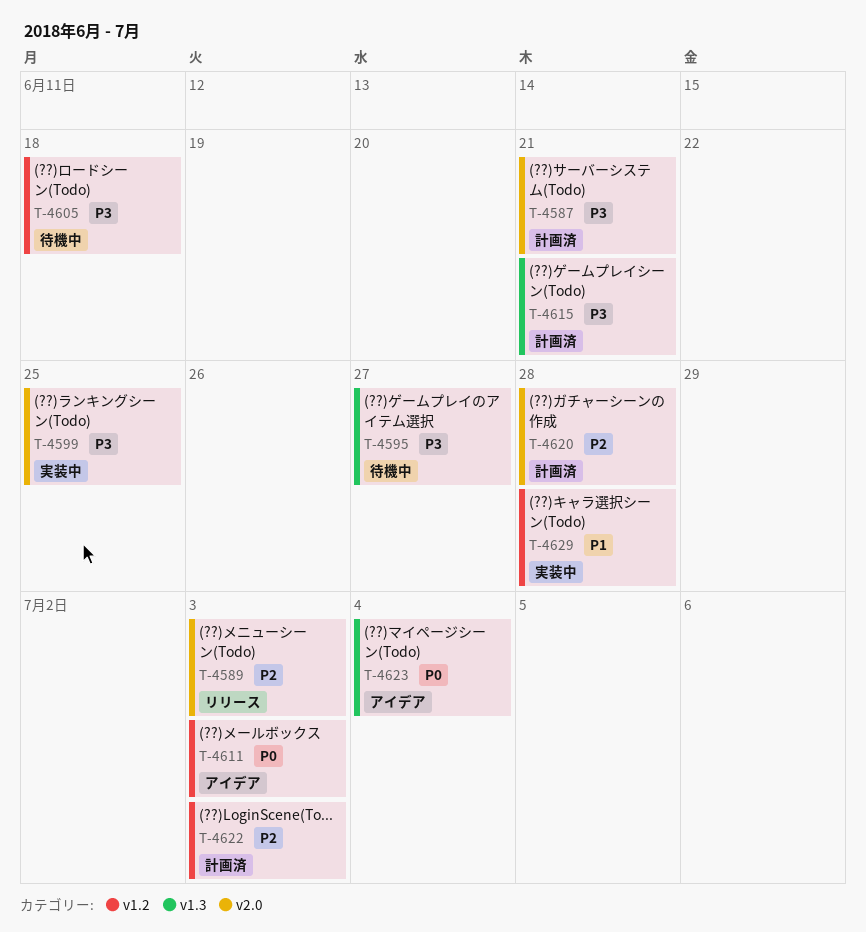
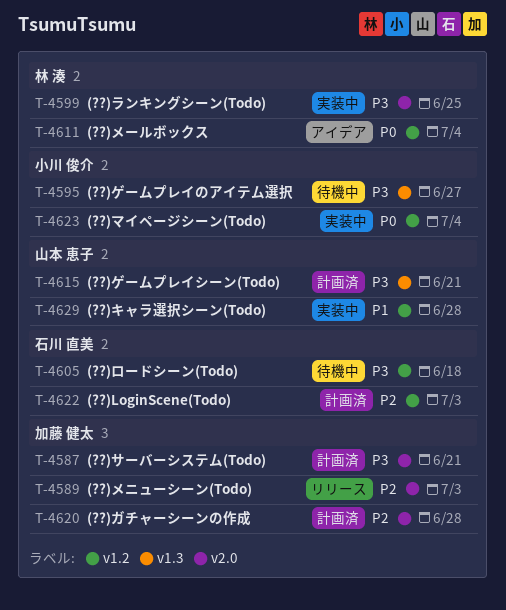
T-4611, due: Jul 3 -> Jul 4
T-4623, status: アイデア -> 実装中
T-4623, label: v1.3 -> v1.2

